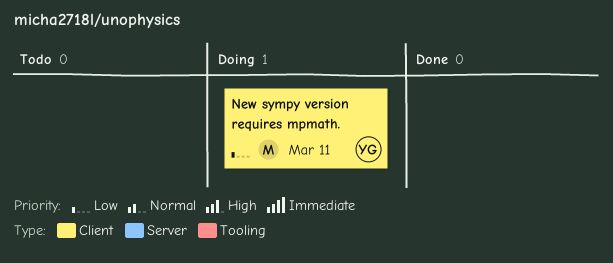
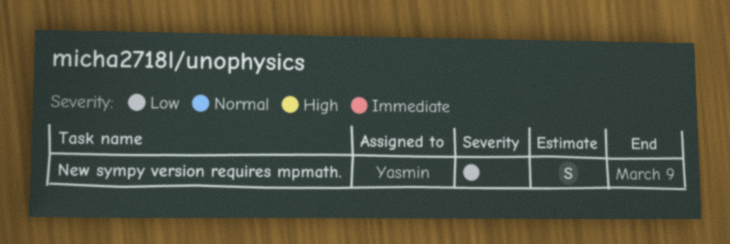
New sympy version requires mpmath., estimate: M -> S
New sympy version requires mpmath., due: Mar 11 -> Mar 9

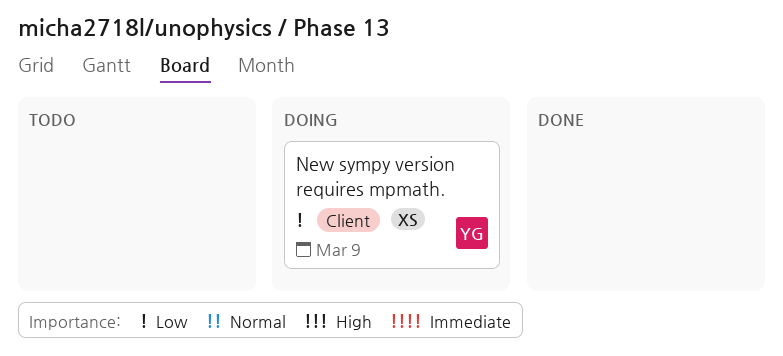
New sympy version requires mpmath., estimate: S -> XS

